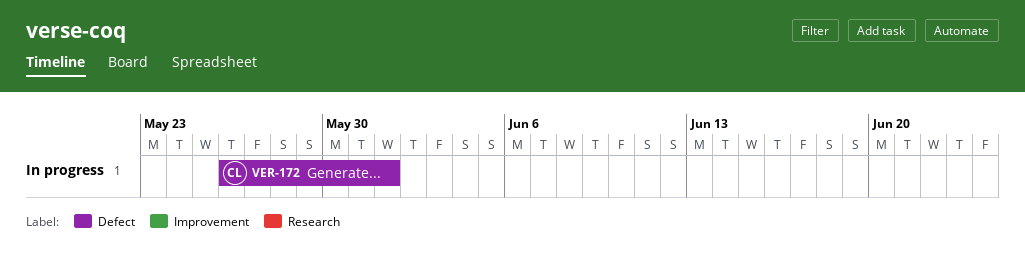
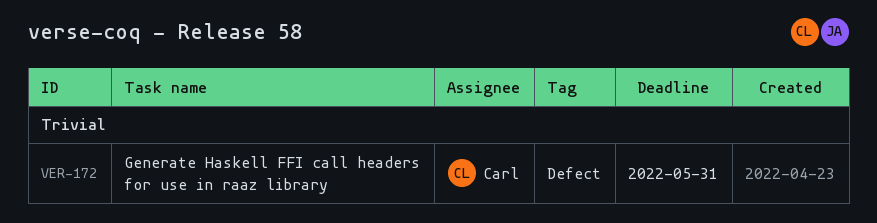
VER-172, due: Jun 1 -> May 31

